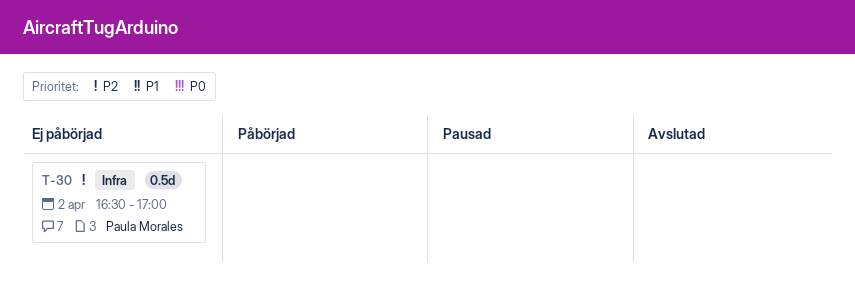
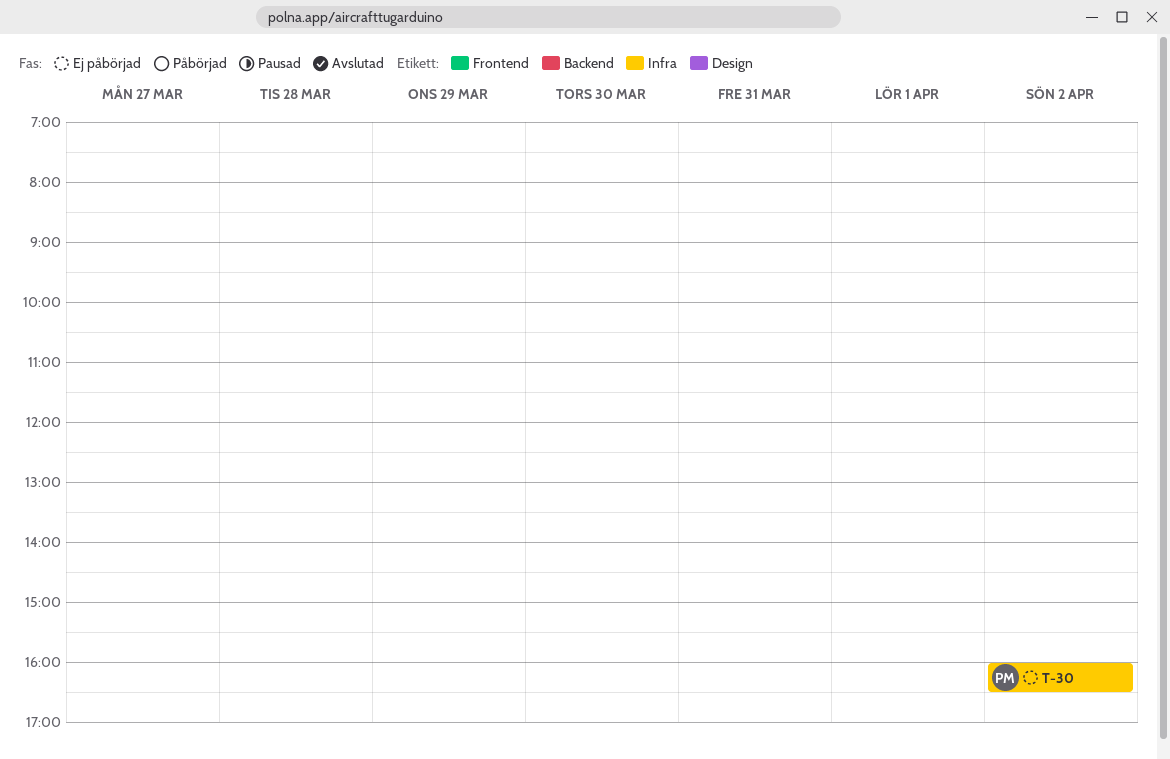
T-30, begins: 16:30 -> 16:00
T-30, ends: 17:00 -> 16:30

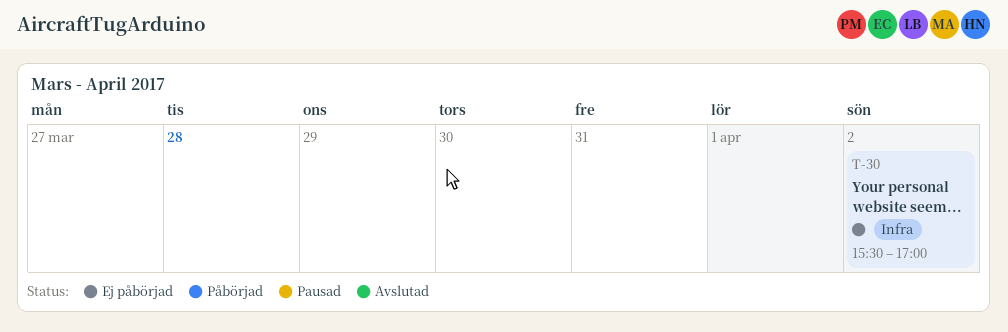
T-30, begins: 16:00 -> 15:30
T-30, ends: 16:30 -> 17:00

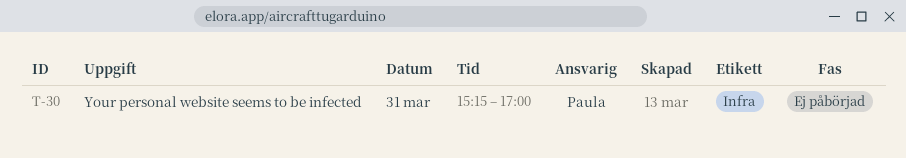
T-30, day: Apr 2 -> Mar 31
T-30, begins: 15:30 -> 15:15

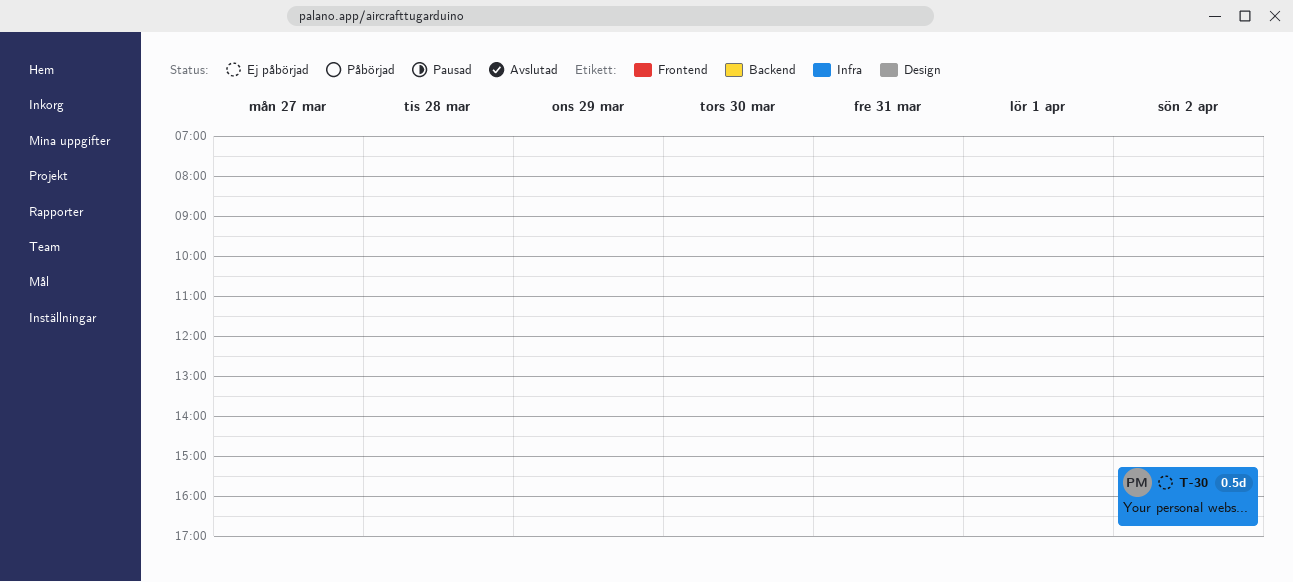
T-30, day: Mar 31 -> Apr 2
T-30, ends: 17:00 -> 16:45

